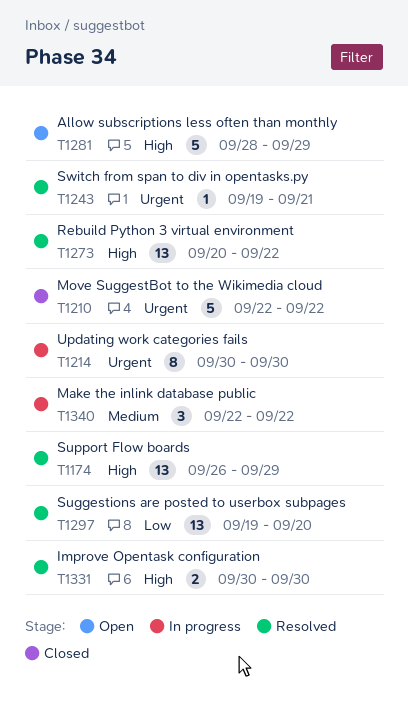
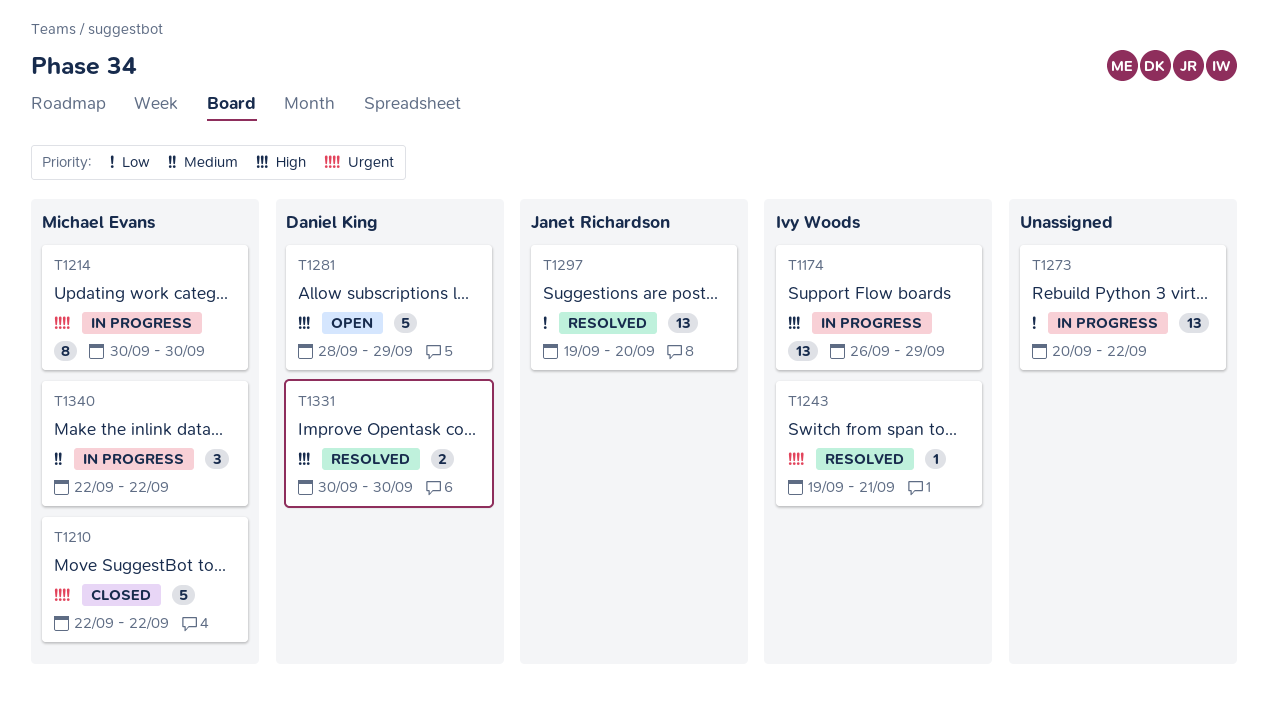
T1174, status: Resolved -> In progress
T1273, status: Resolved -> In progress
T1273, priority: High -> Low

